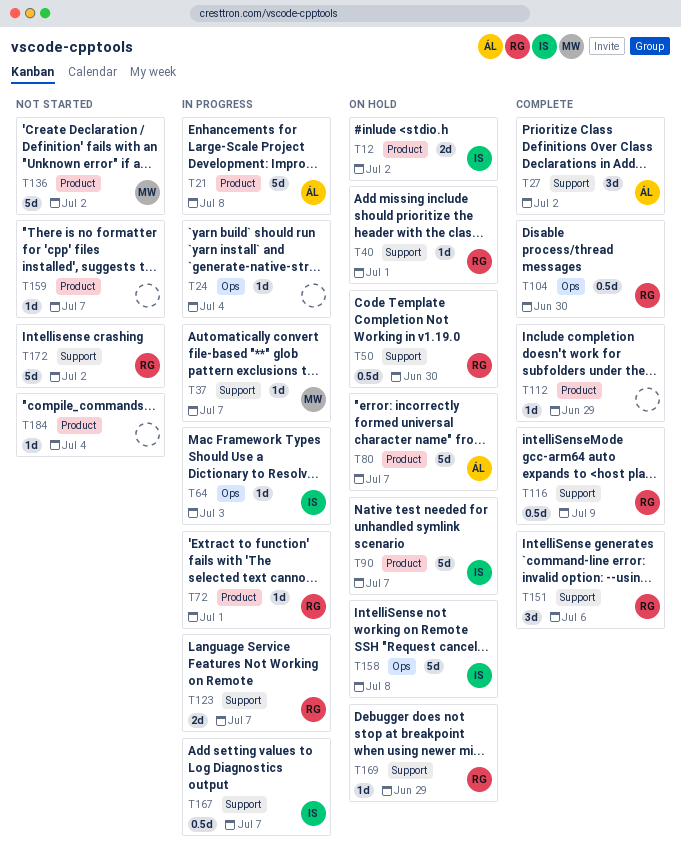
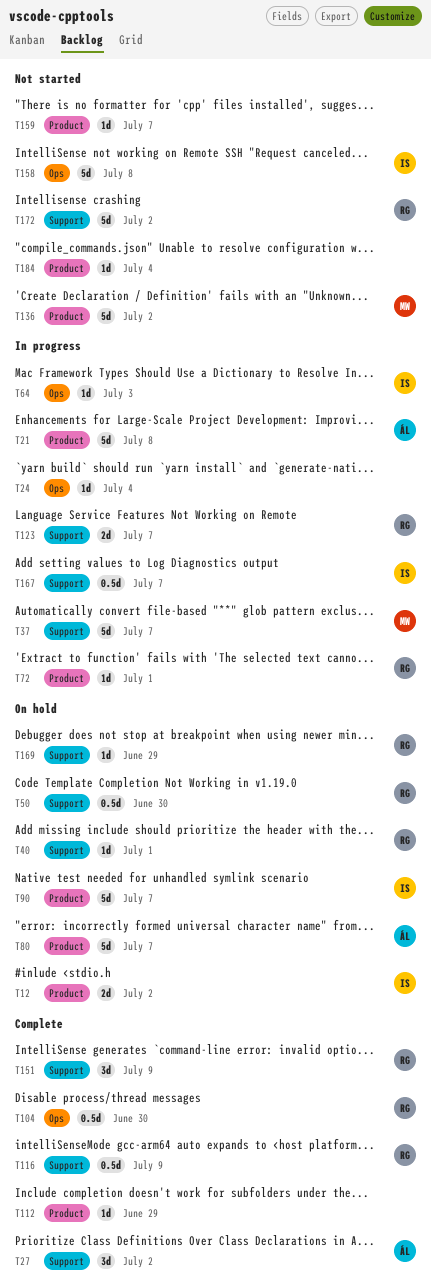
T37, estimate: 1d -> 5d
T151, due: Jul 6 -> Jul 9
T158, status: On hold -> Not started

